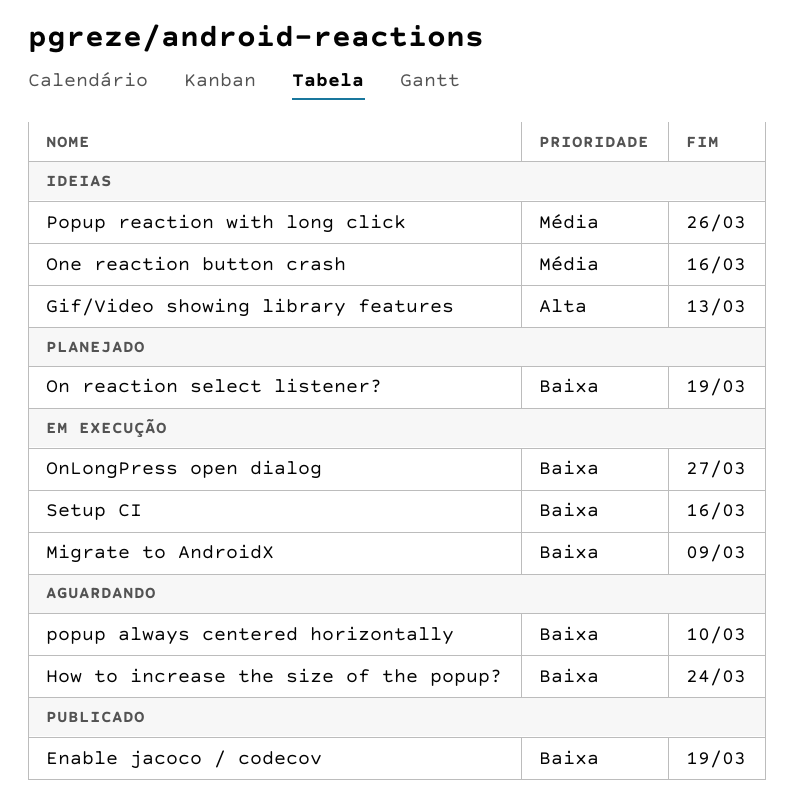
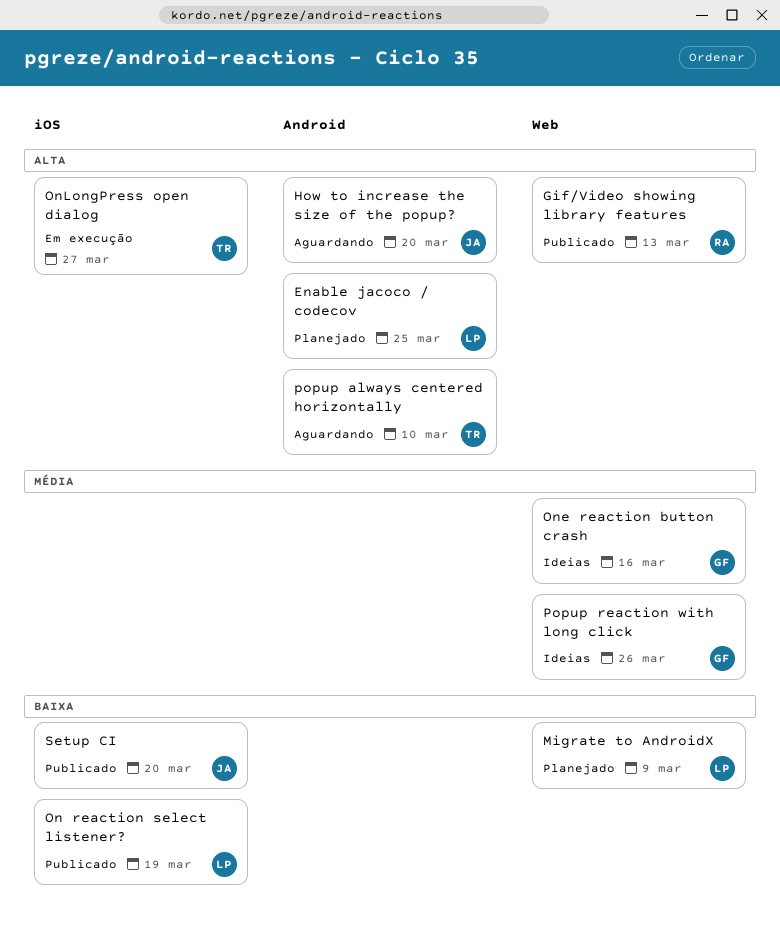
Enable jacoco / codecov, status: Publicado -> Planejado
Enable jacoco / codecov, priority: Baixa -> Alta
Enable jacoco / codecov, due: Mar 19 -> Mar 25
Gif/Video showing library features, status: Ideias -> Publicado
How to increase the size of the popup?, priority: Baixa -> Alta
How to increase the size of the popup?, due: Mar 24 -> Mar 20
Migrate to AndroidX, status: Em execução -> Planejado
On reaction select listener?, status: Planejado -> Publicado
OnLongPress open dialog, priority: Baixa -> Alta
popup always centered horizontally, priority: Baixa -> Alta
Setup CI, status: Em execução -> Publicado
Setup CI, due: Mar 16 -> Mar 20

